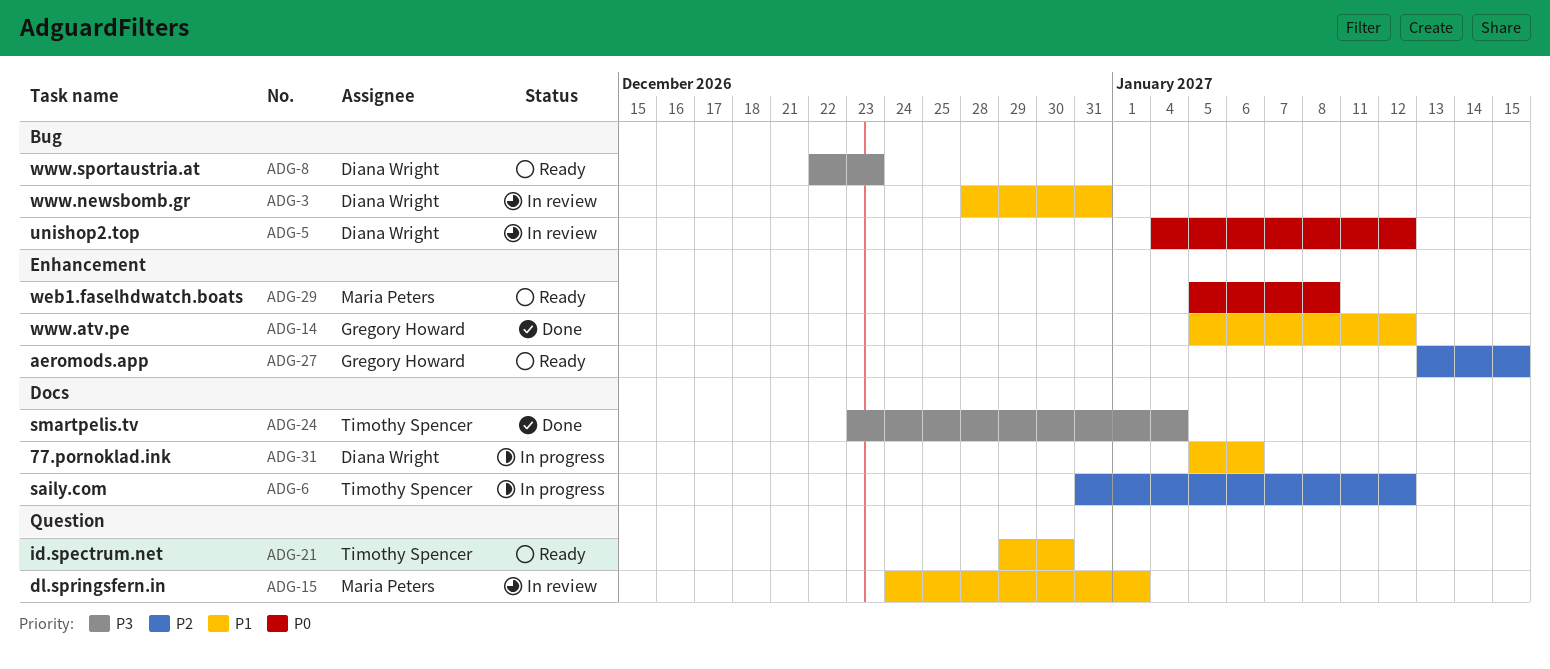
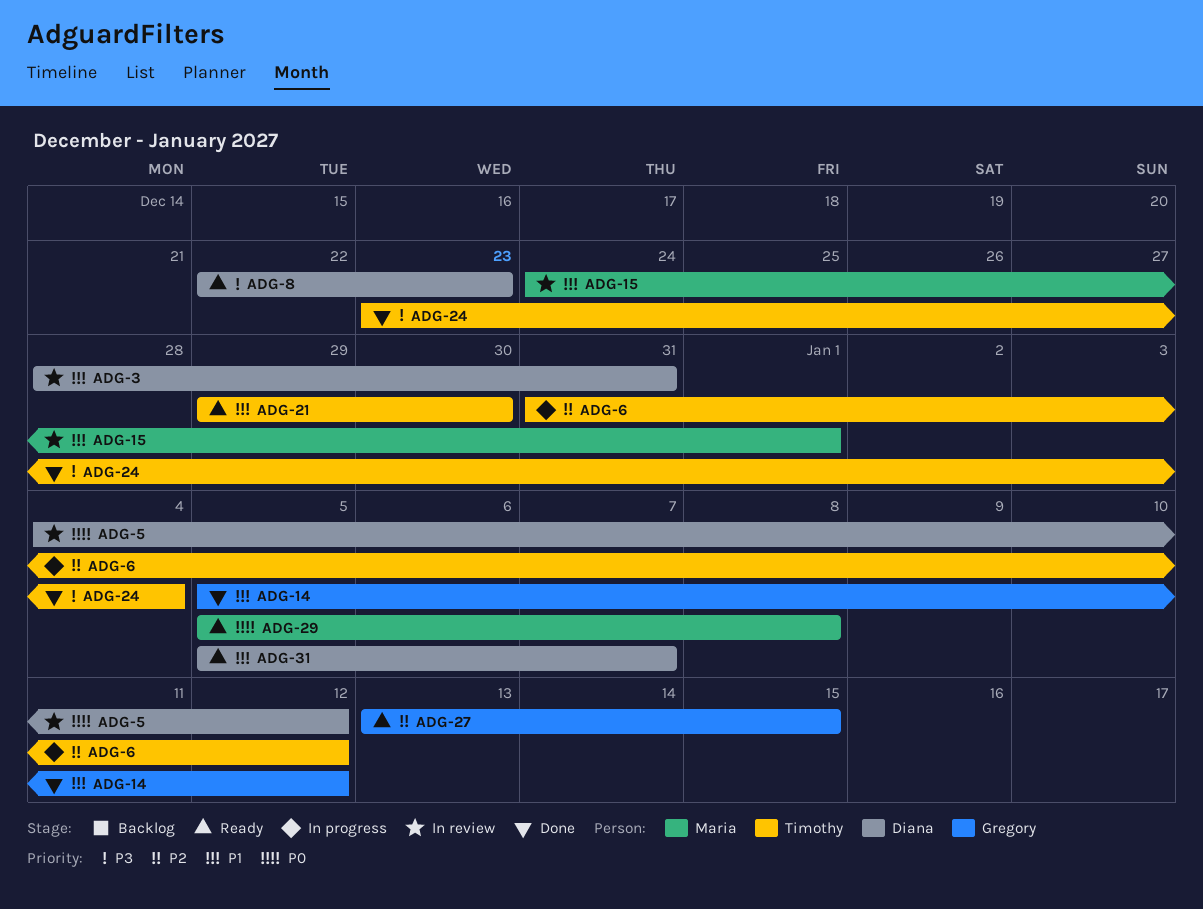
ADG-31, status: In progress -> Ready
ADG-31, due: Jan 6 -> Jan 7

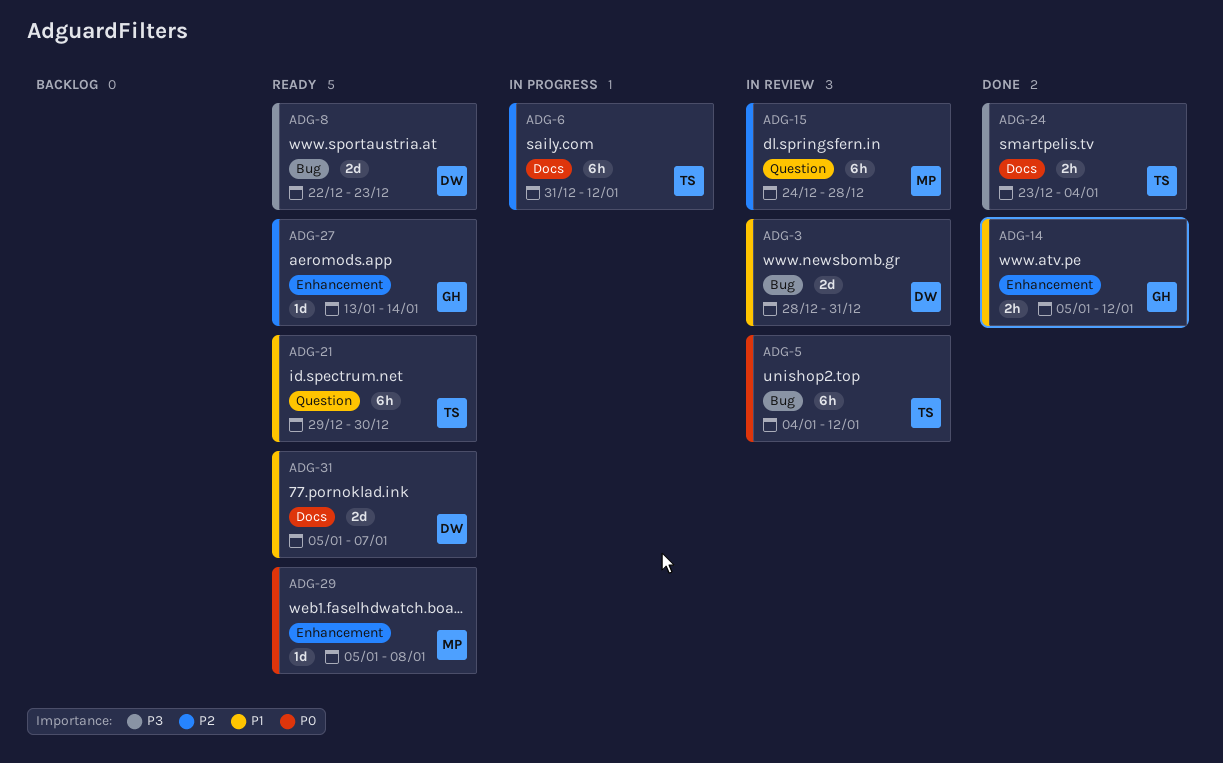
ADG-5, owner: Diana -> Timothy
ADG-15, priority: P1 -> P2
ADG-15, due: Jan 1 -> Dec 28
ADG-27, due: Jan 15 -> Jan 14

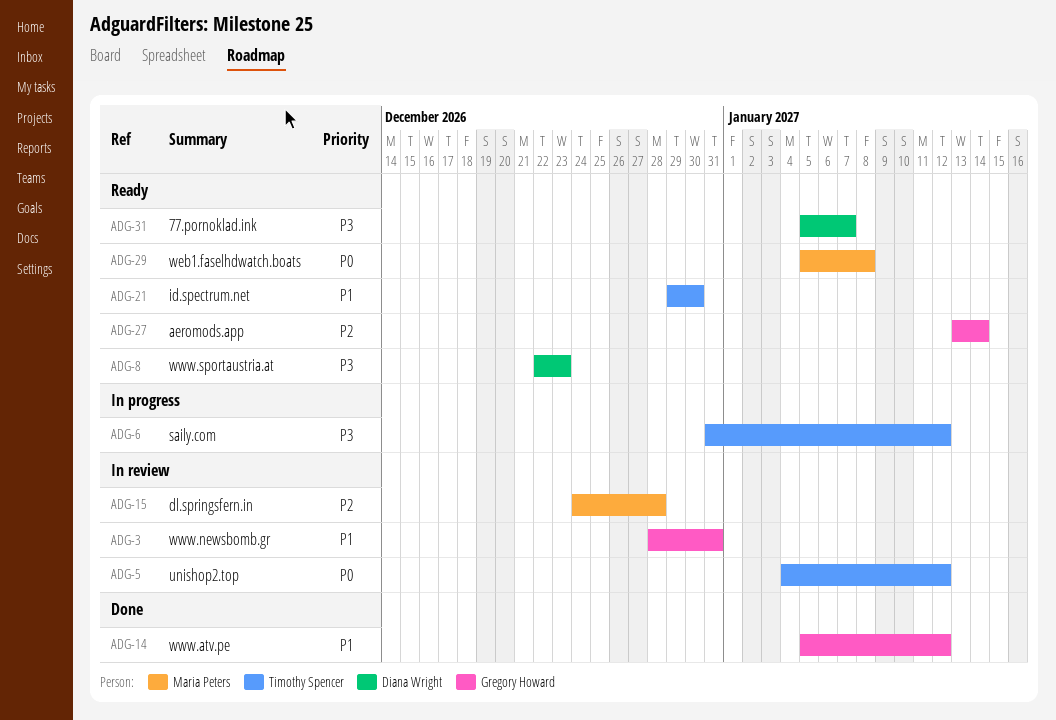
ADG-3, owner: Diana Wright -> Gregory Howard
ADG-6, priority: P2 -> P3
ADG-24: present -> none
ADG-31, priority: P1 -> P3

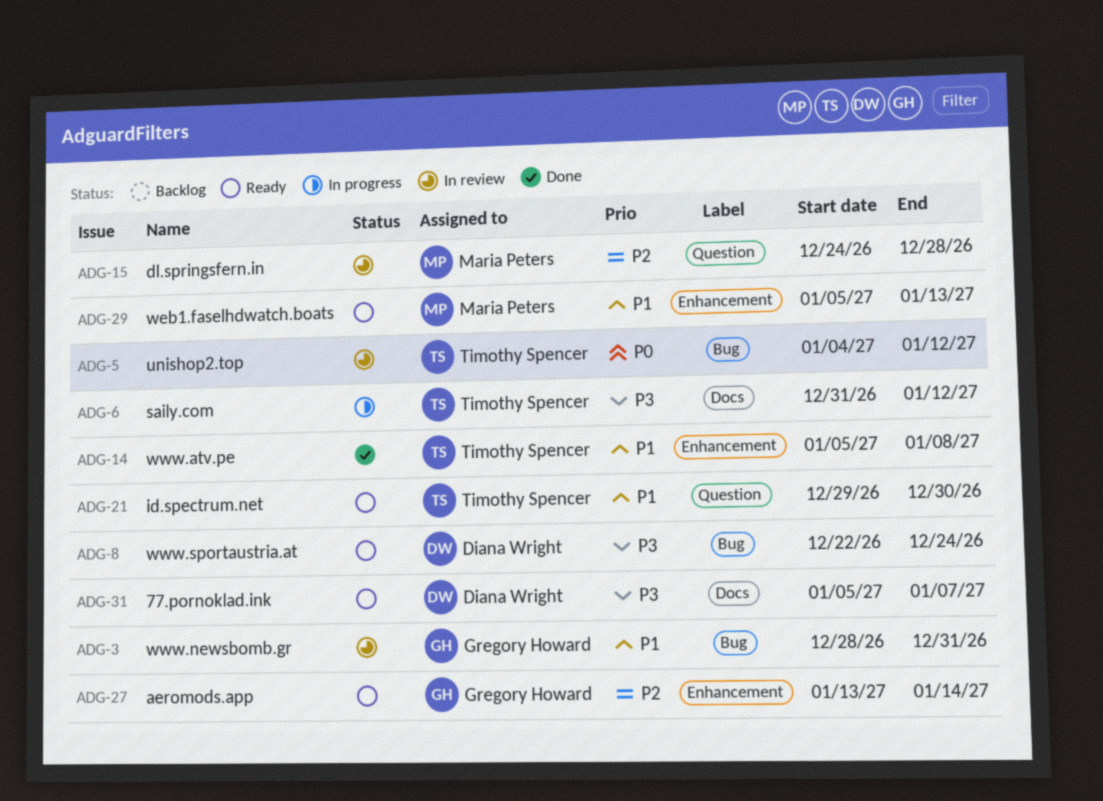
ADG-8, due: Dec 23 -> Dec 24
ADG-14, owner: Gregory Howard -> Timothy Spencer
ADG-14, due: Jan 12 -> Jan 8
ADG-29, priority: P0 -> P1
ADG-29, due: Jan 8 -> Jan 13

